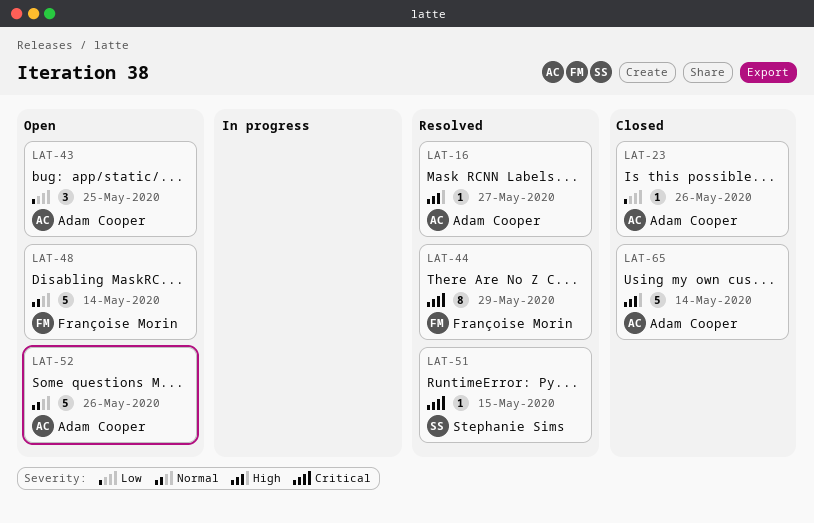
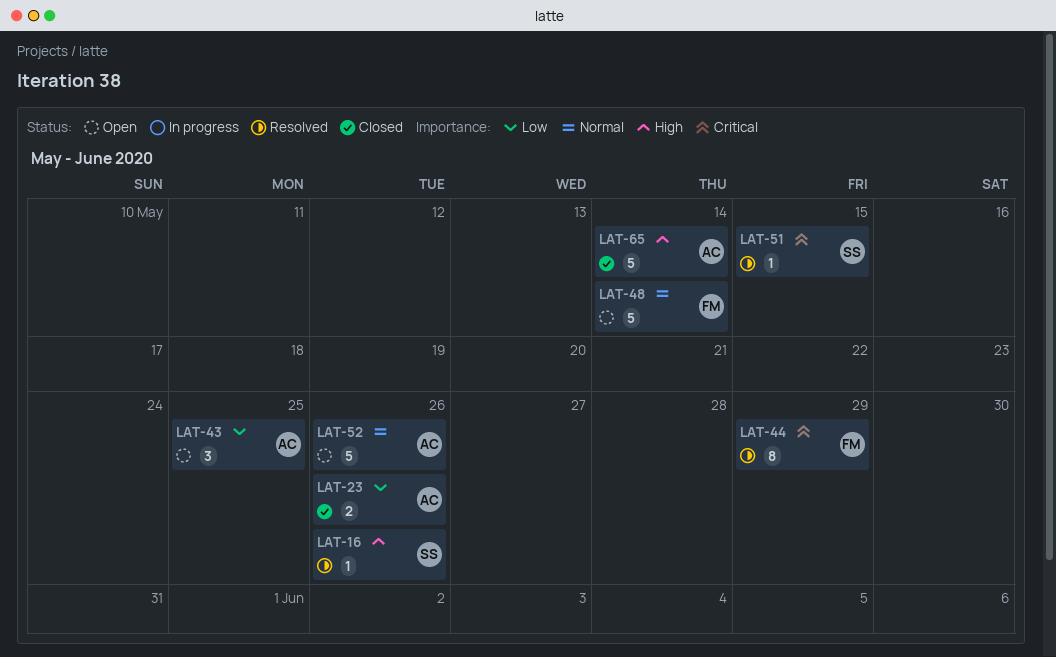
LAT-16, owner: Adam Cooper -> Stephanie Sims
LAT-16, due: May 27 -> May 26
LAT-23, estimate: 1 -> 2

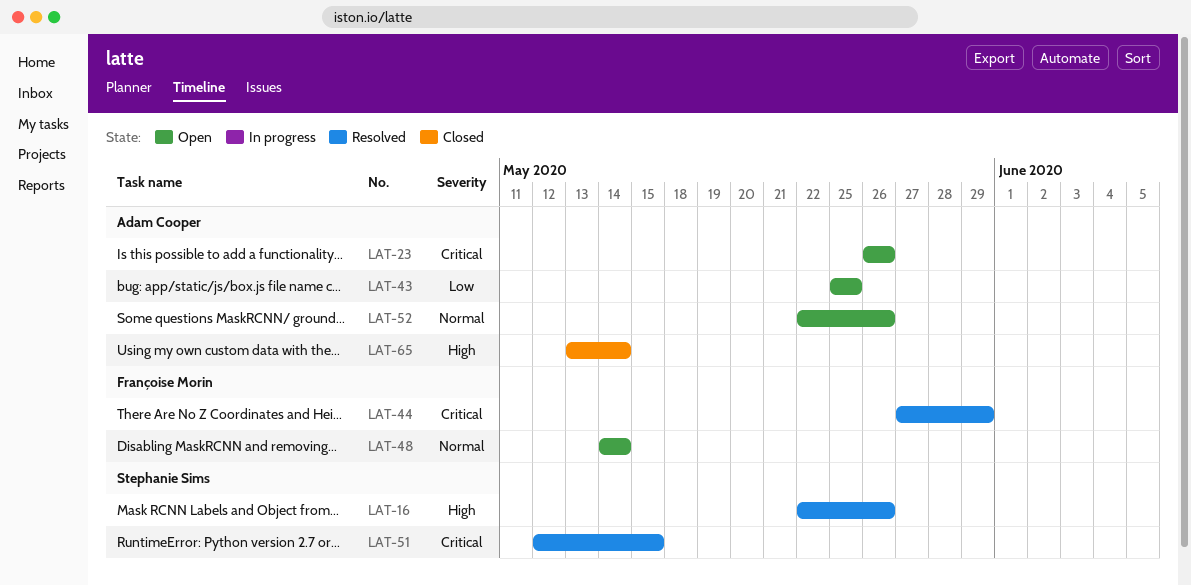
LAT-23, status: Closed -> Open
LAT-23, priority: Low -> Critical

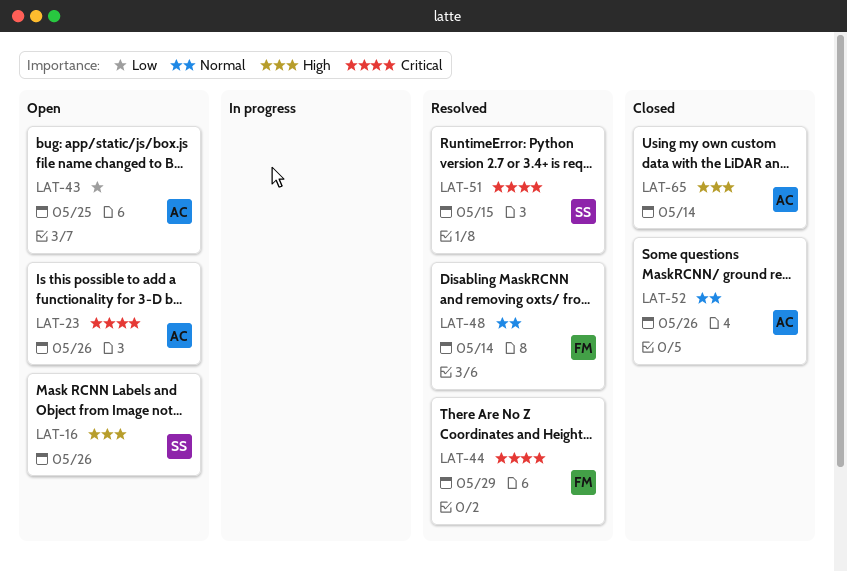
LAT-16, status: Resolved -> Open
LAT-48, status: Open -> Resolved
LAT-52, status: Open -> Closed

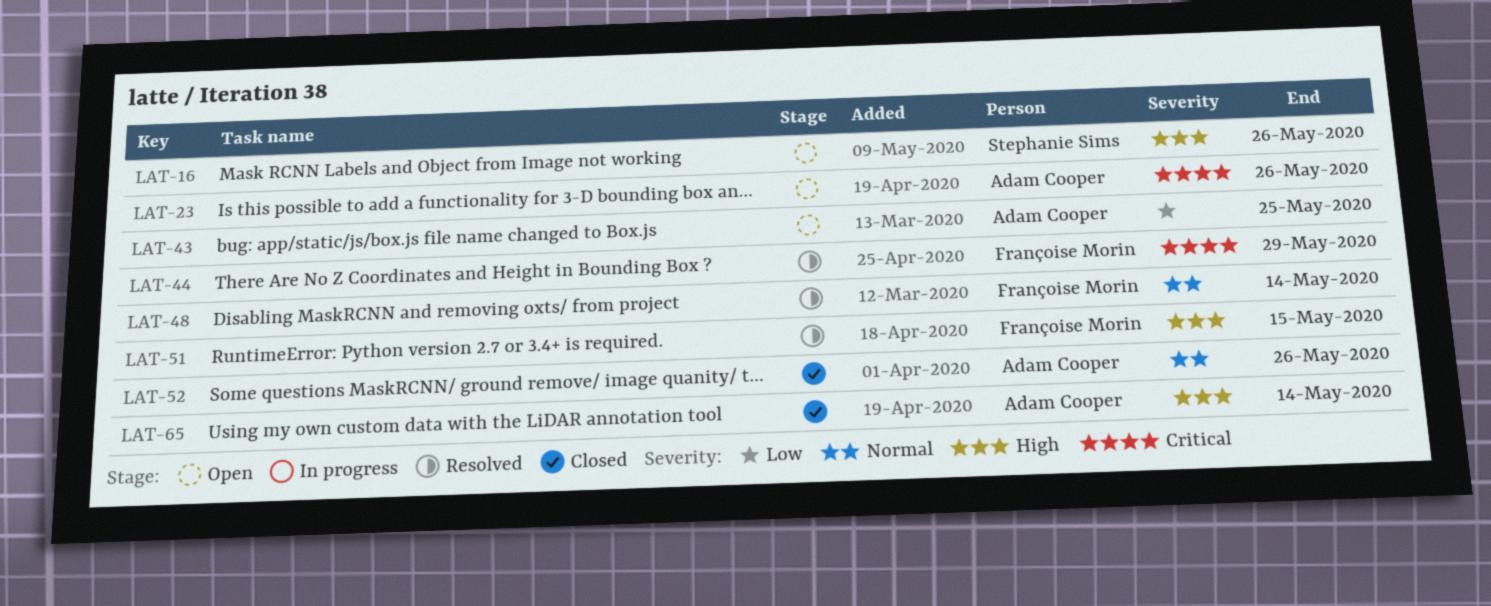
LAT-51, owner: Stephanie Sims -> Françoise Morin
LAT-51, priority: Critical -> High

